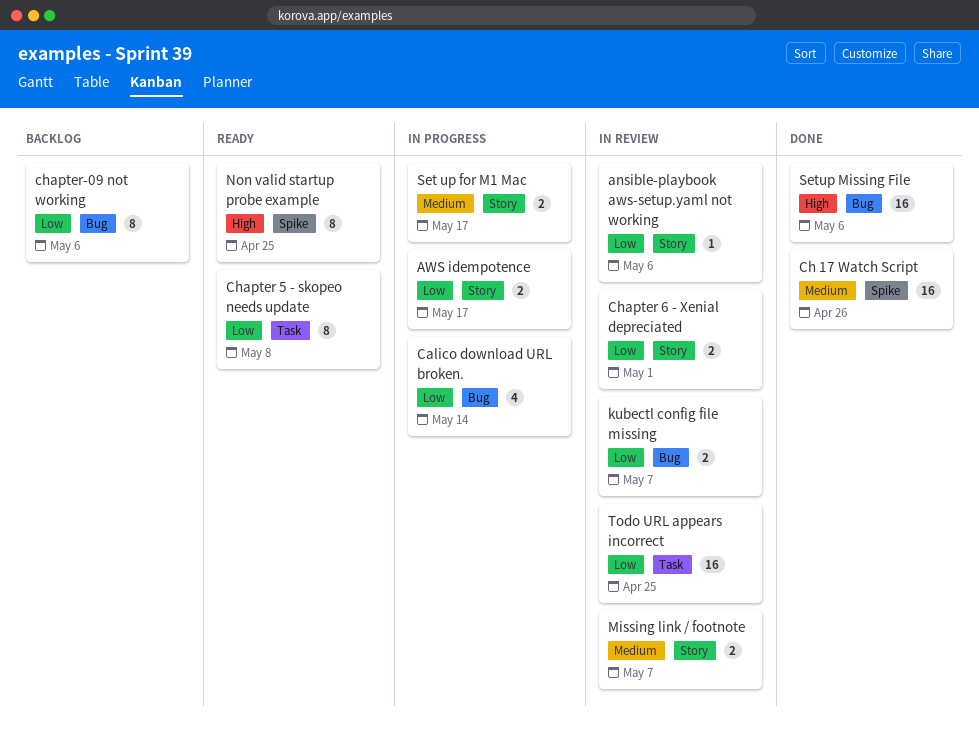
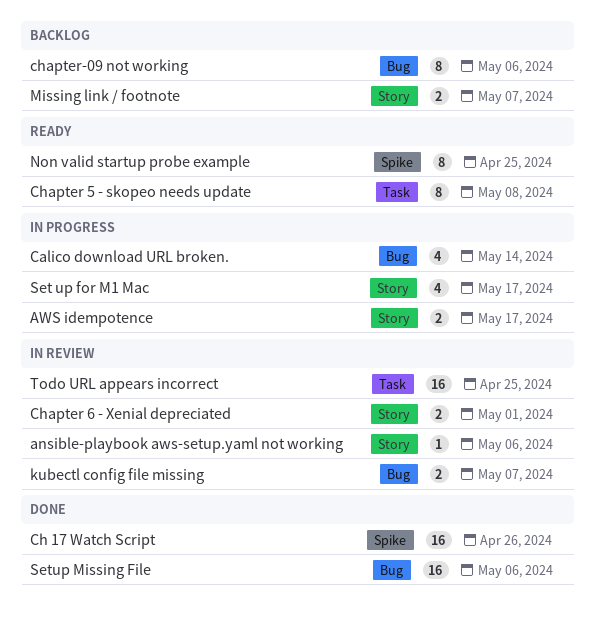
Missing link / footnote, status: In review -> Backlog
Set up for M1 Mac, estimate: 2 -> 4

